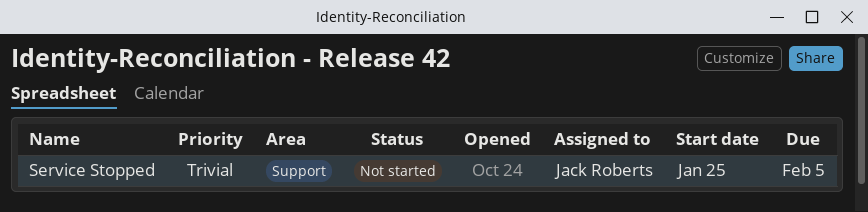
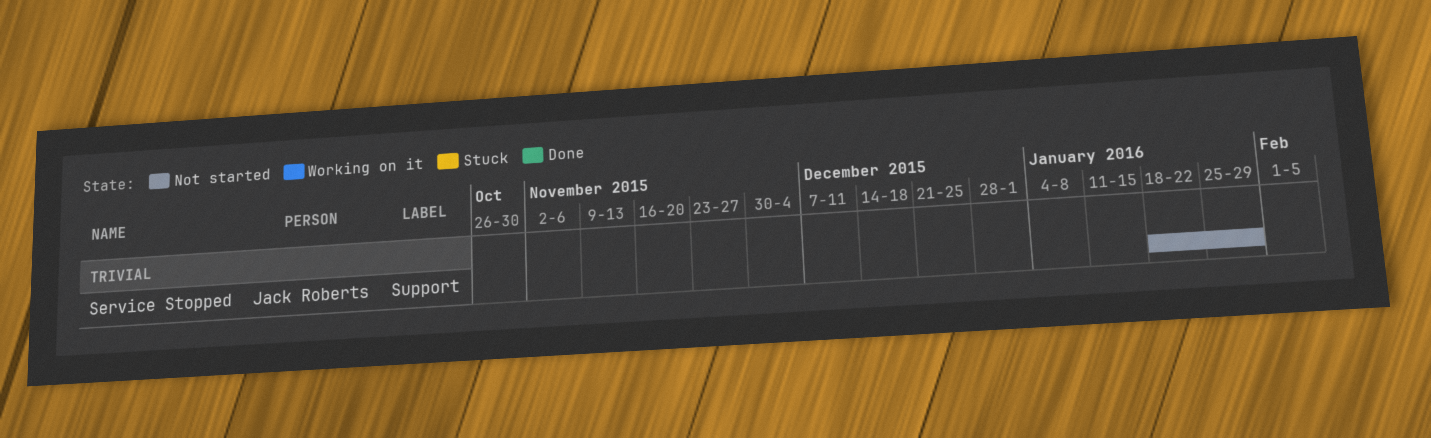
Service Stopped, start: Jan 25 -> Jan 18
Service Stopped, due: Feb 5 -> Jan 29

